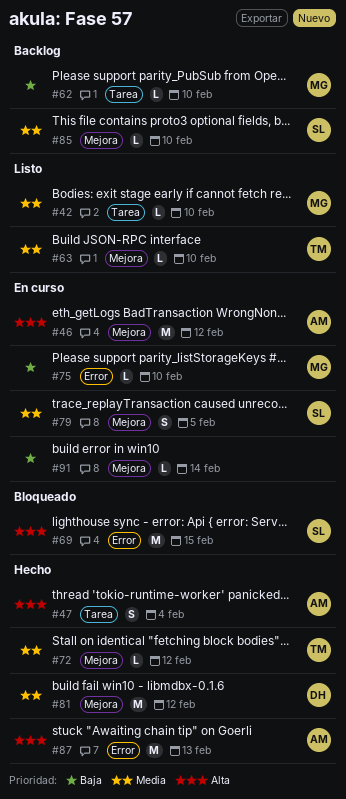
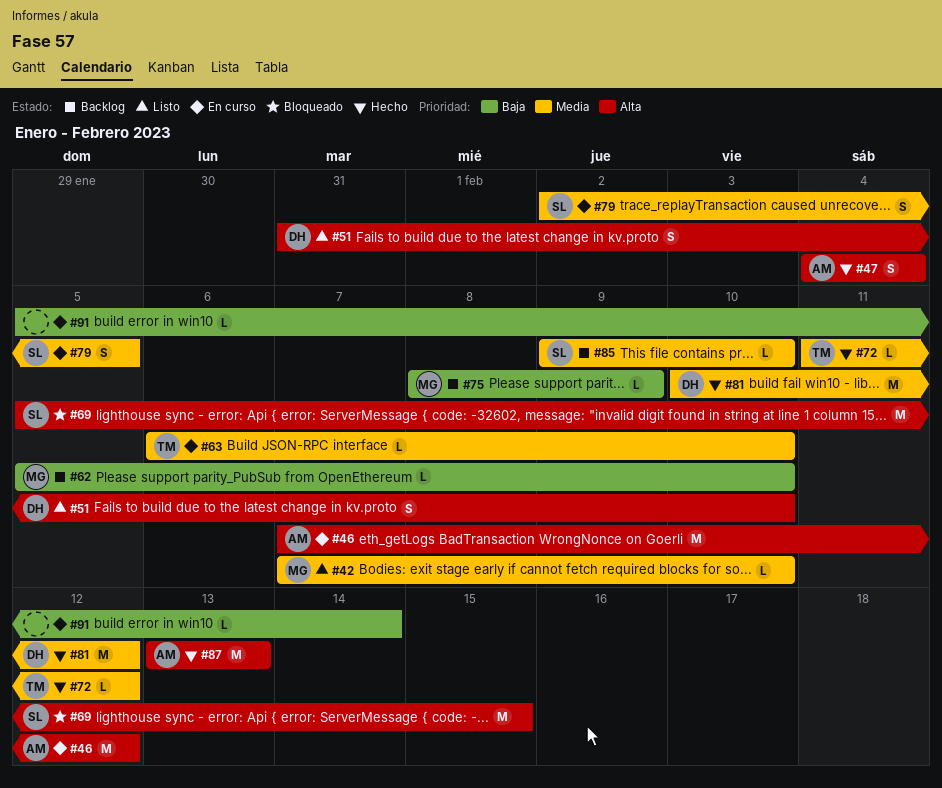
#51: none -> present
#63, status: Listo -> En curso
#75, status: En curso -> Backlog
#75, due: Feb 10 -> Feb 9

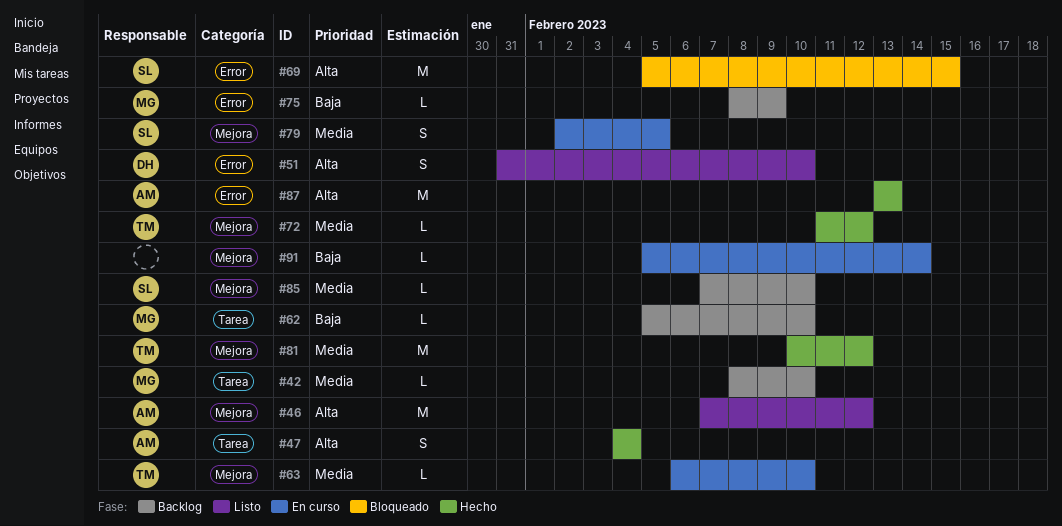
#42, status: Listo -> Backlog
#42, start: Feb 7 -> Feb 8
#46, status: En curso -> Listo
#81, owner: DH -> TM
#85, start: Feb 9 -> Feb 7

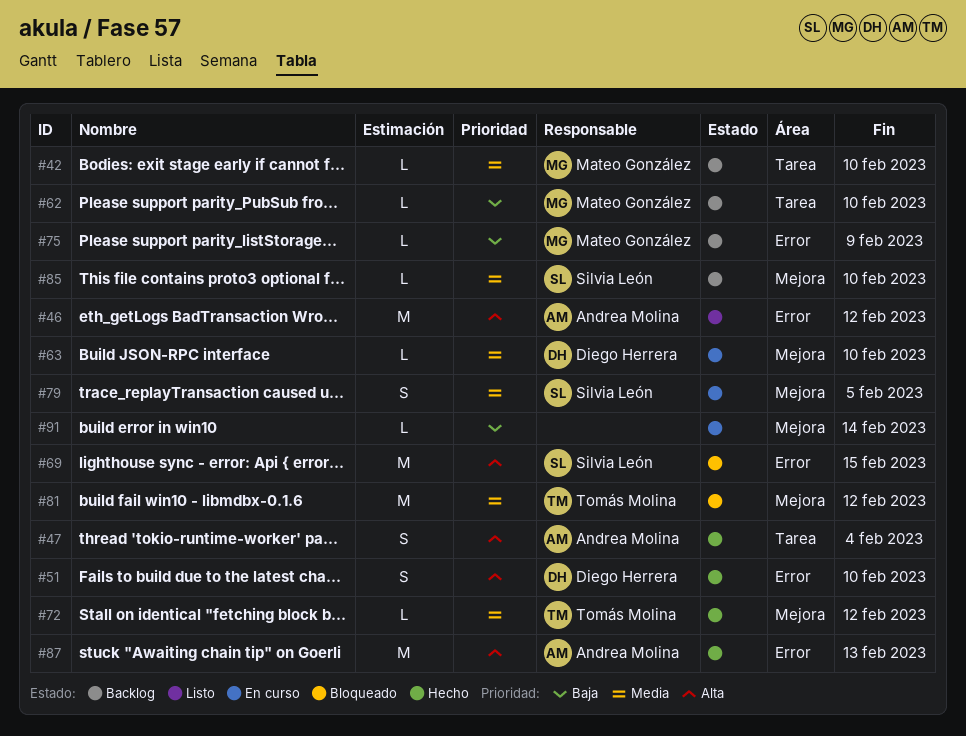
#46, label: Mejora -> Error
#51, status: Listo -> Hecho
#63, owner: Tomás Molina -> Diego Herrera
#81, status: Hecho -> Bloqueado

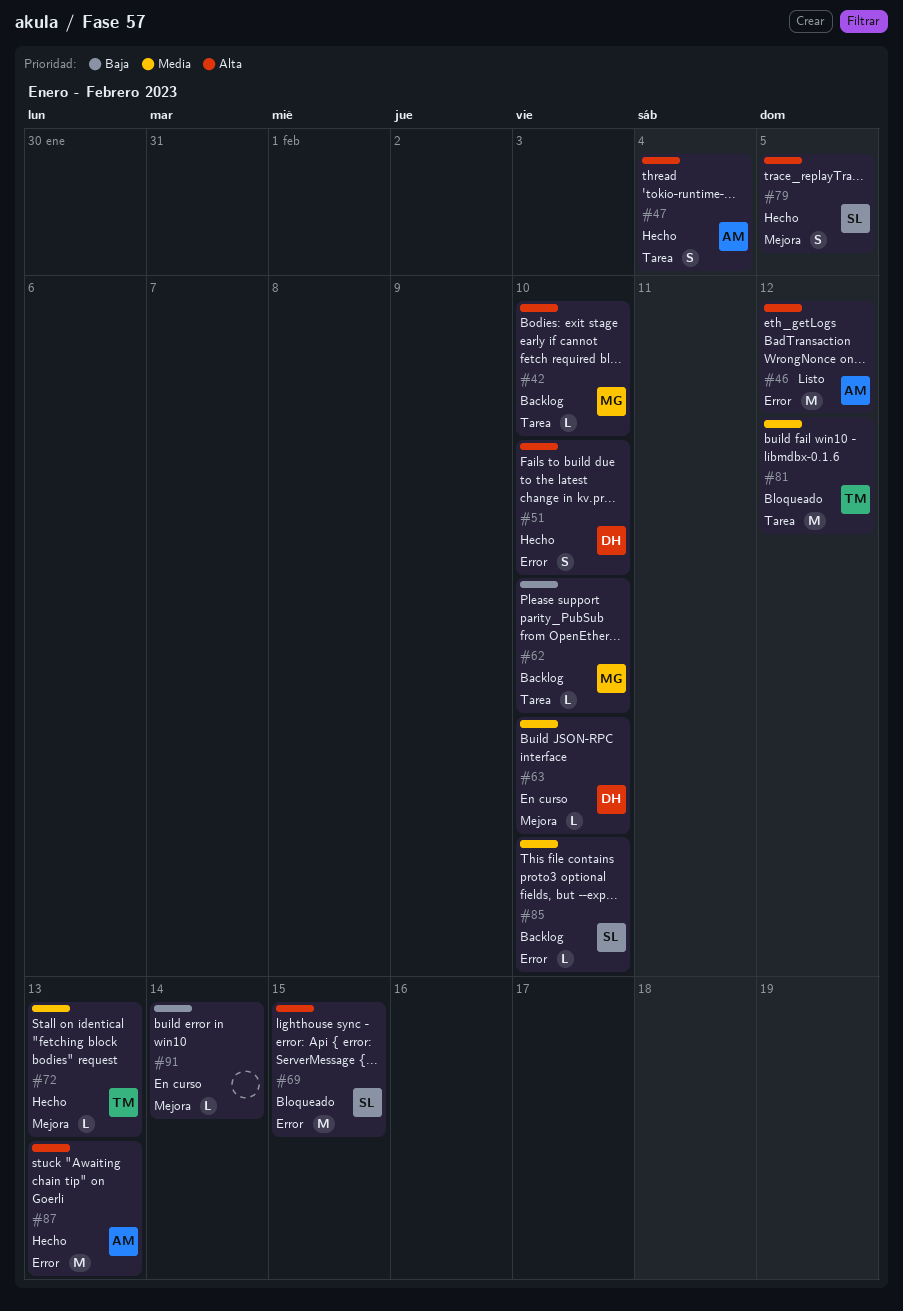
#42, priority: Media -> Alta
#72, due: Feb 12 -> Feb 13
#75: present -> none
#79, status: En curso -> Hecho
#79, priority: Media -> Alta
#81, label: Mejora -> Tarea
#85, label: Mejora -> Error

